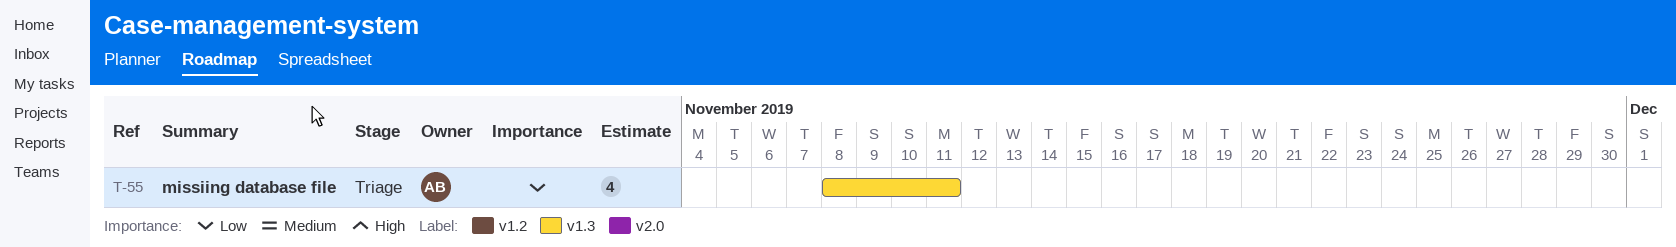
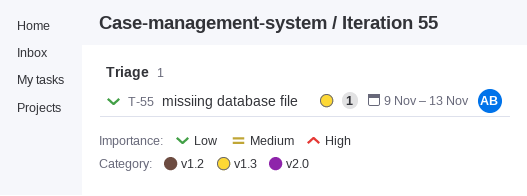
T-55, estimate: 4 -> 1
T-55, start: Nov 8 -> Nov 9
T-55, due: Nov 11 -> Nov 13

